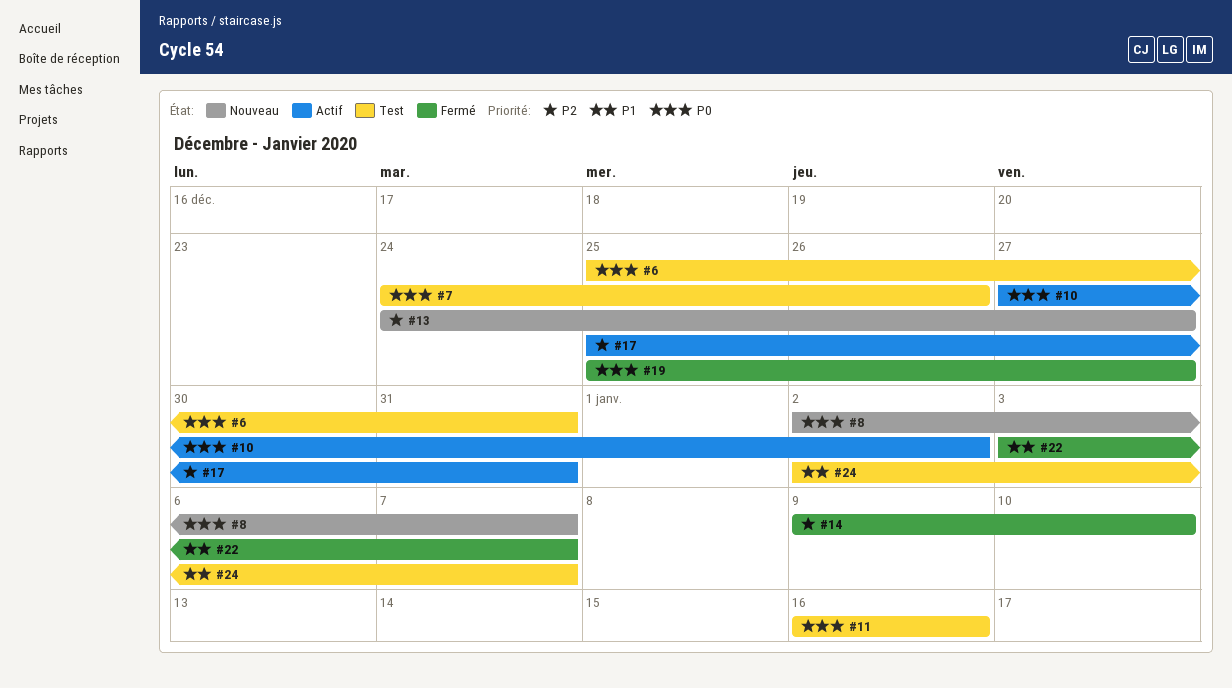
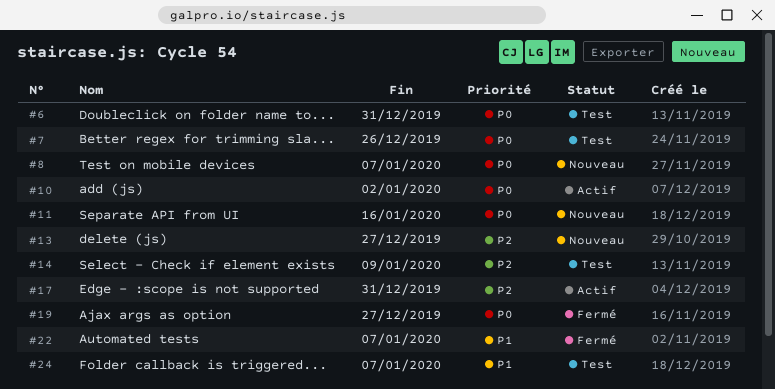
#11, status: Test -> Nouveau
#14, status: Fermé -> Test
#14, due: Jan 10 -> Jan 9

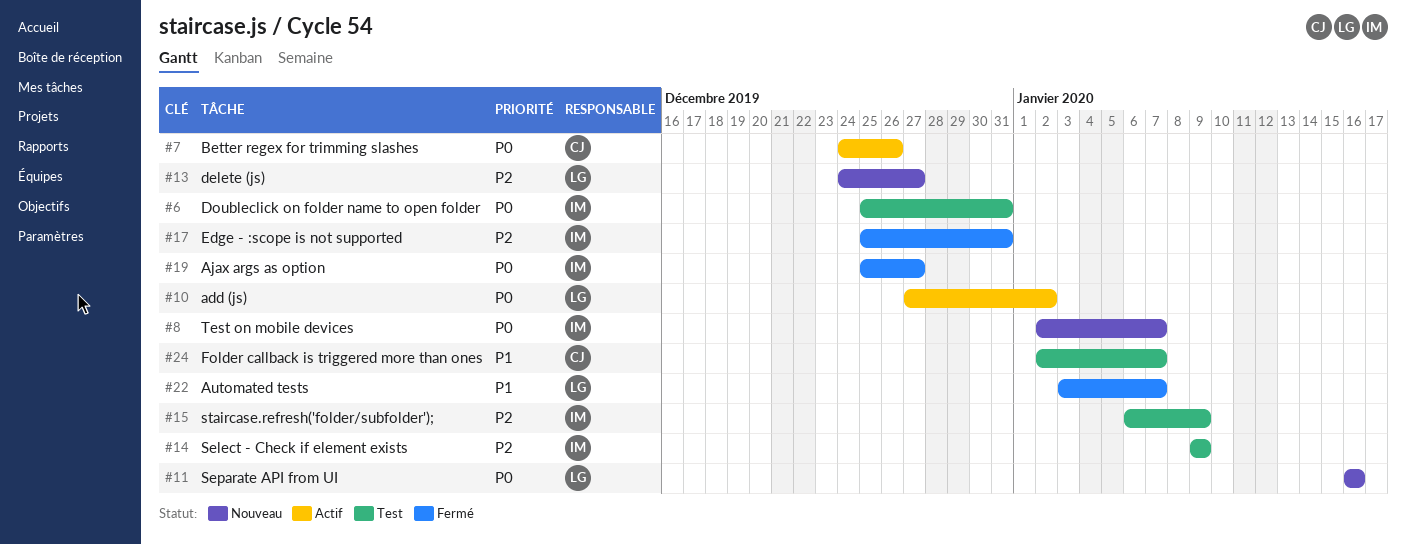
#7, status: Test -> Actif
#15: none -> present
#17, status: Actif -> Fermé

